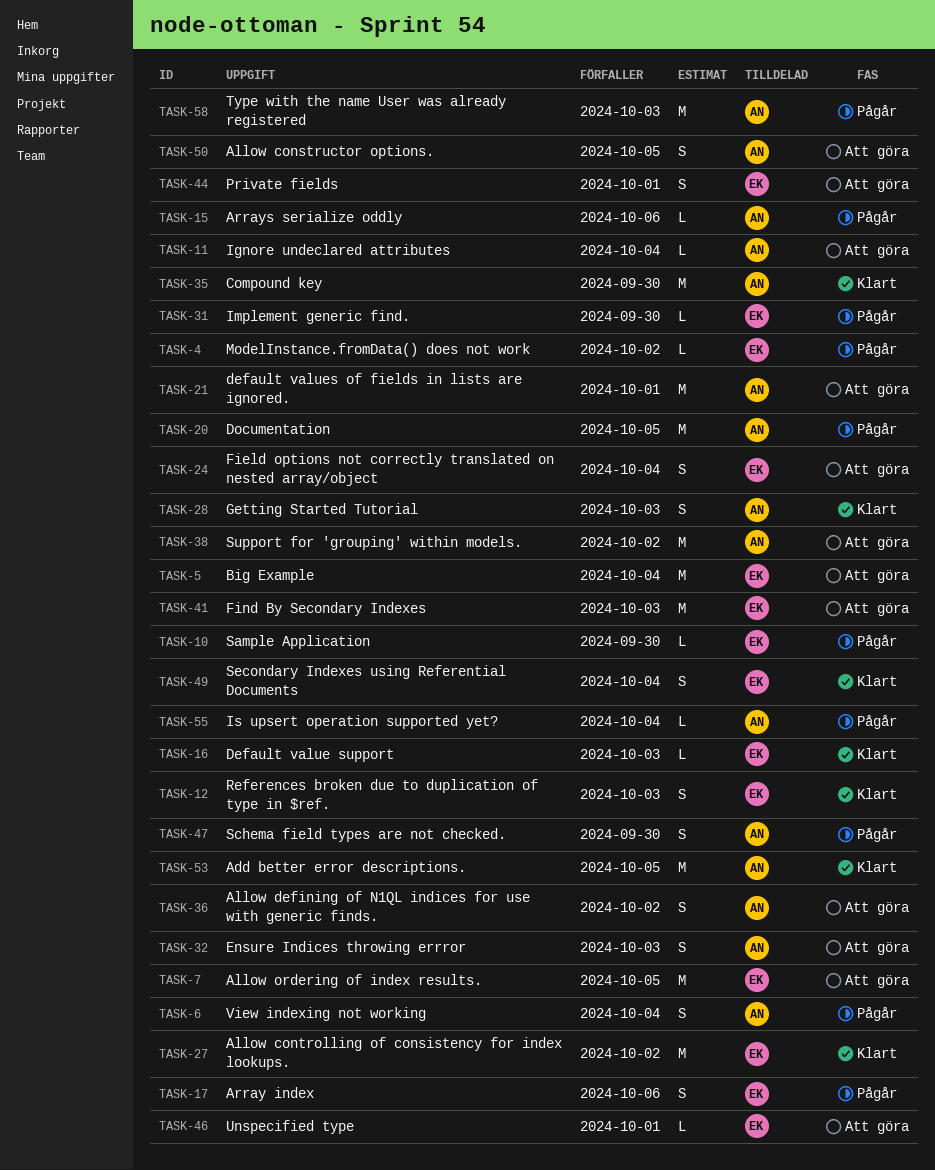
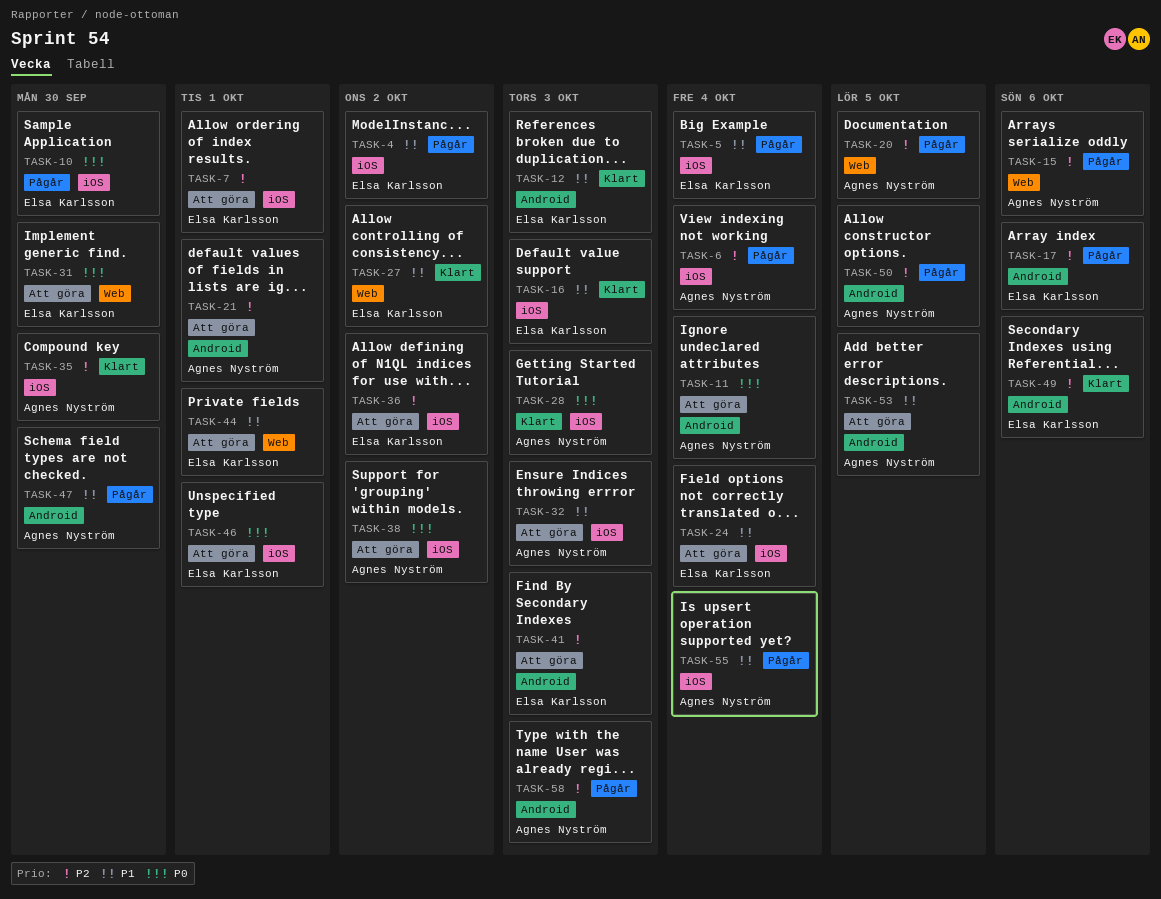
TASK-5, status: Att göra -> Pågår
TASK-7, due: Oct 5 -> Oct 1
TASK-31, status: Pågår -> Att göra
TASK-36, owner: Agnes Nyström -> Elsa Karlsson
TASK-49, due: Oct 4 -> Oct 6
TASK-50, status: Att göra -> Pågår
TASK-53, status: Klart -> Att göra

